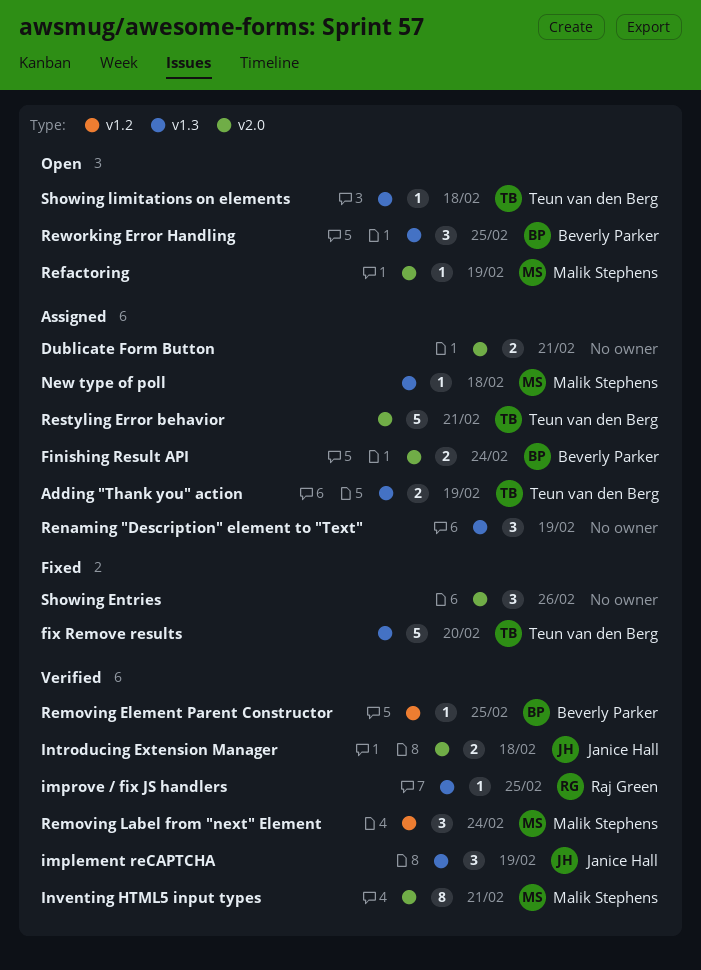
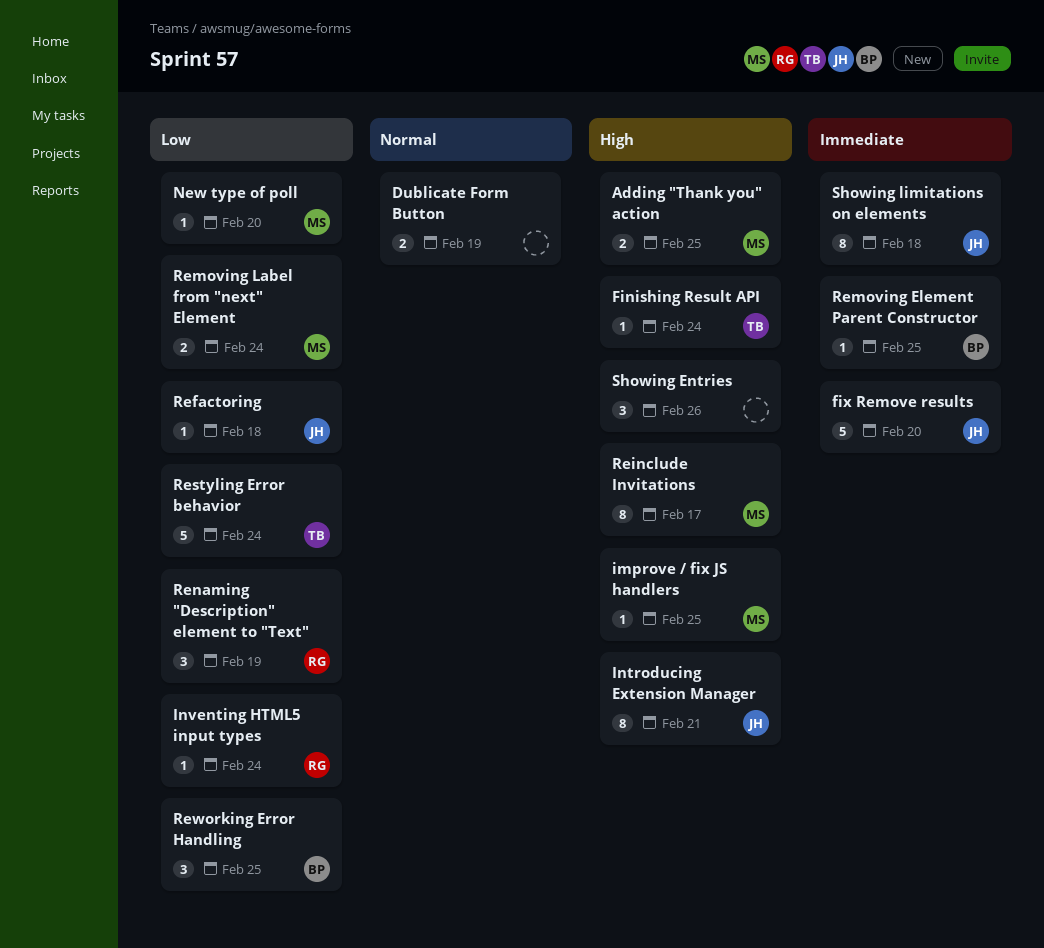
Adding "Thank you" action, owner: Teun van den Berg -> Malik Stephens
Adding "Thank you" action, due: Feb 19 -> Feb 25
Dublicate Form Button, due: Feb 21 -> Feb 19
Finishing Result API, owner: Beverly Parker -> Teun van den Berg
Finishing Result API, estimate: 2 -> 1
fix Remove results, owner: Teun van den Berg -> Janice Hall
implement reCAPTCHA: present -> none
improve / fix JS handlers, owner: Raj Green -> Malik Stephens
Introducing Extension Manager, estimate: 2 -> 8
Introducing Extension Manager, due: Feb 18 -> Feb 21
Inventing HTML5 input types, owner: Malik Stephens -> Raj Green
Inventing HTML5 input types, estimate: 8 -> 1
Inventing HTML5 input types, due: Feb 21 -> Feb 24
New type of poll, due: Feb 18 -> Feb 20
Refactoring, owner: Malik Stephens -> Janice Hall
Refactoring, due: Feb 19 -> Feb 18
Reinclude Invitations: none -> present
Removing Label from "next" Element, estimate: 3 -> 2
Renaming "Description" element to "Text", owner: none -> Raj Green
Restyling Error behavior, due: Feb 21 -> Feb 24
Showing limitations on elements, owner: Teun van den Berg -> Janice Hall
Showing limitations on elements, estimate: 1 -> 8

